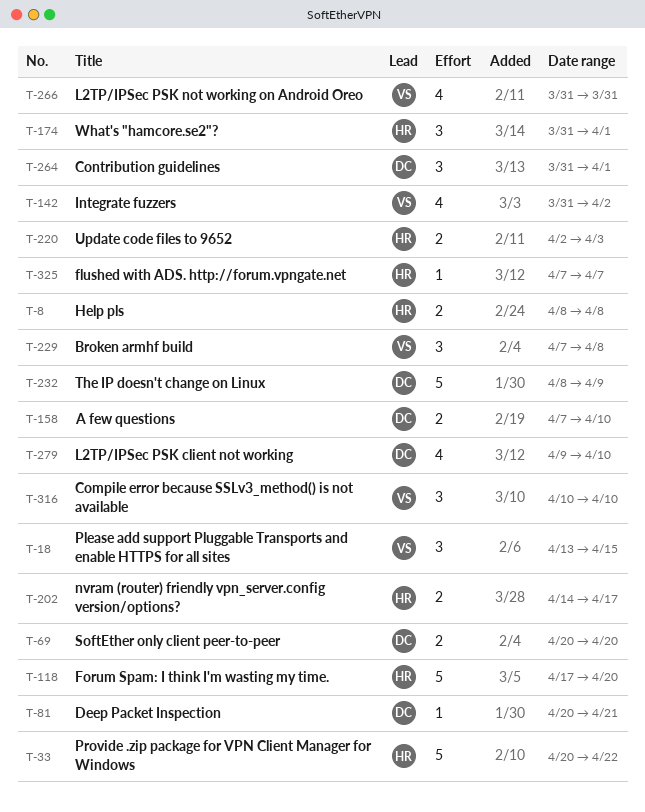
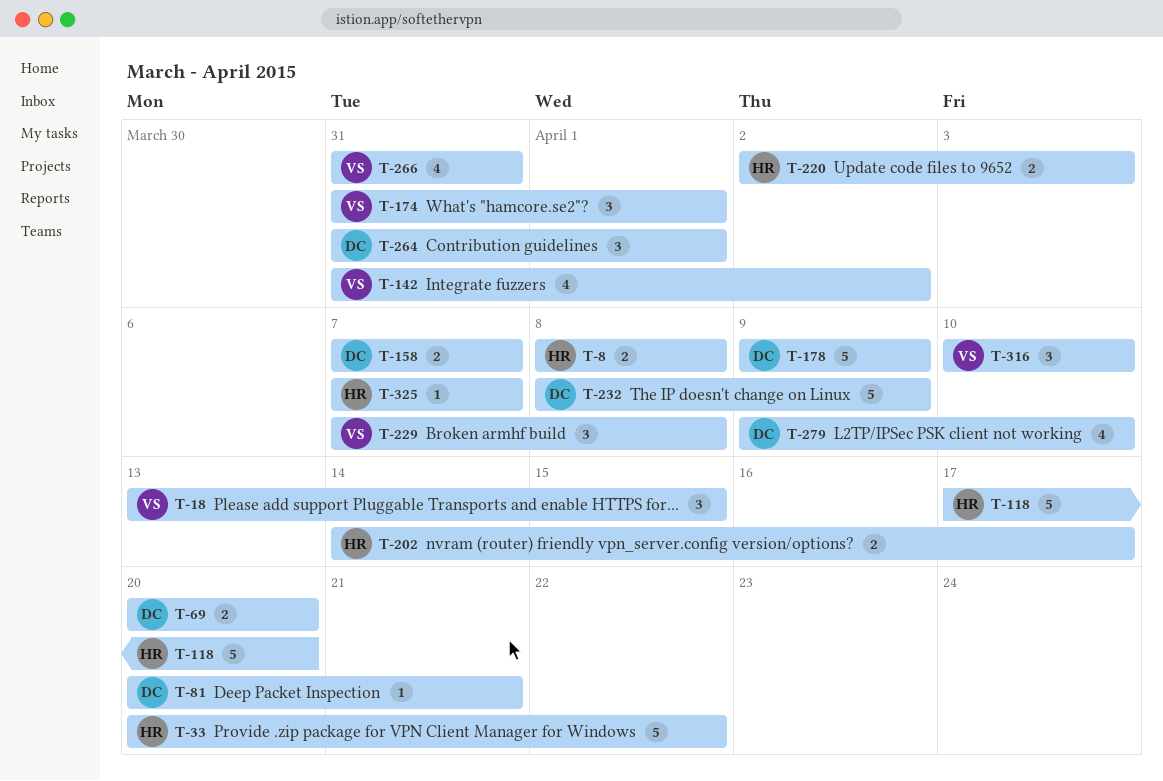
T-158, due: Apr 10 -> Apr 7
T-174, owner: HR -> VS
T-178: none -> present

